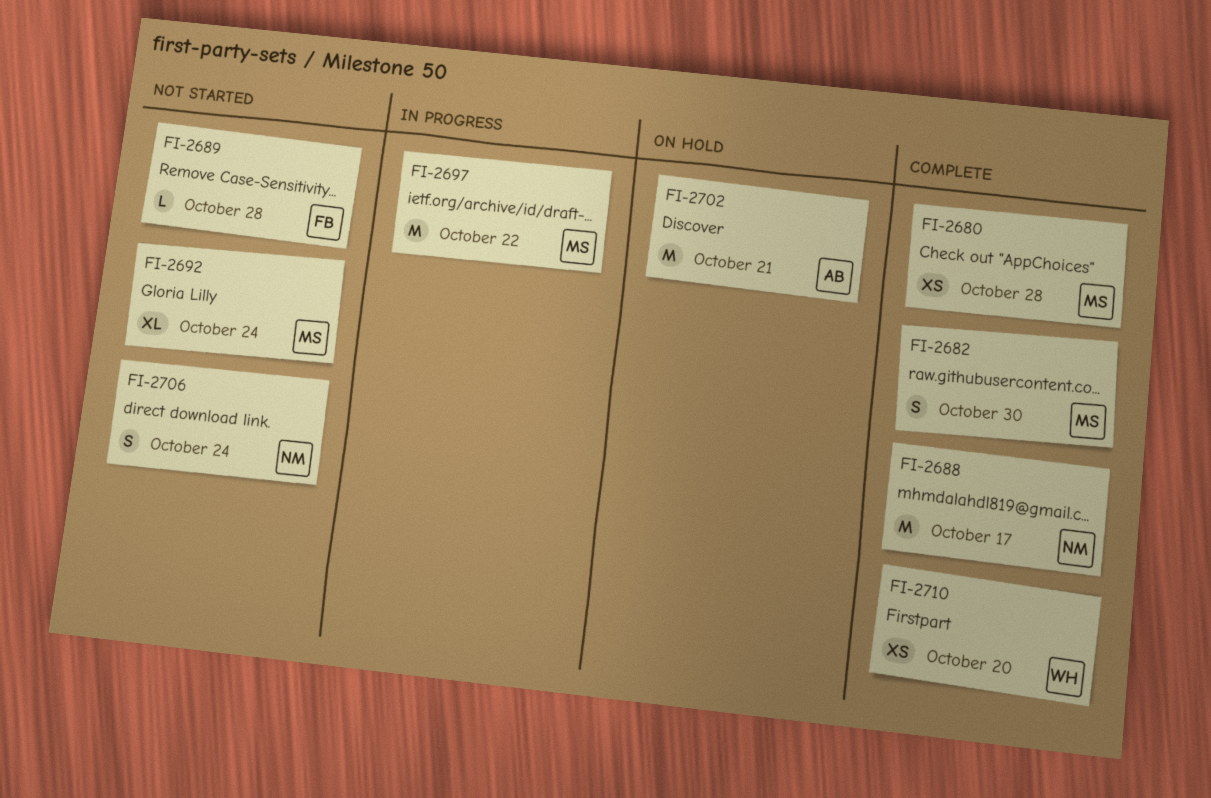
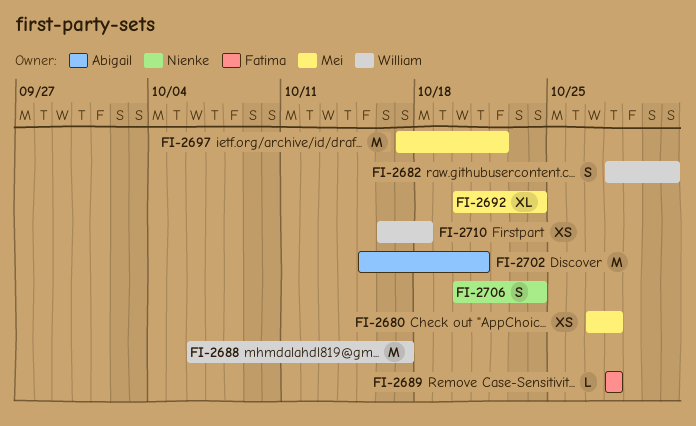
FI-2682, owner: Mei -> William
FI-2682, due: Oct 30 -> Oct 31
FI-2688, owner: Nienke -> William
FI-2710, due: Oct 20 -> Oct 18

